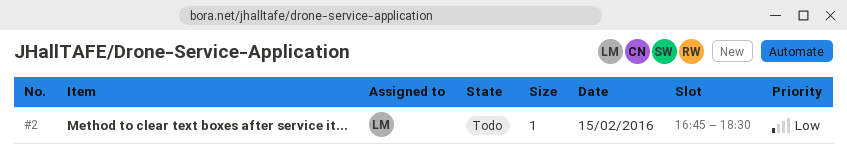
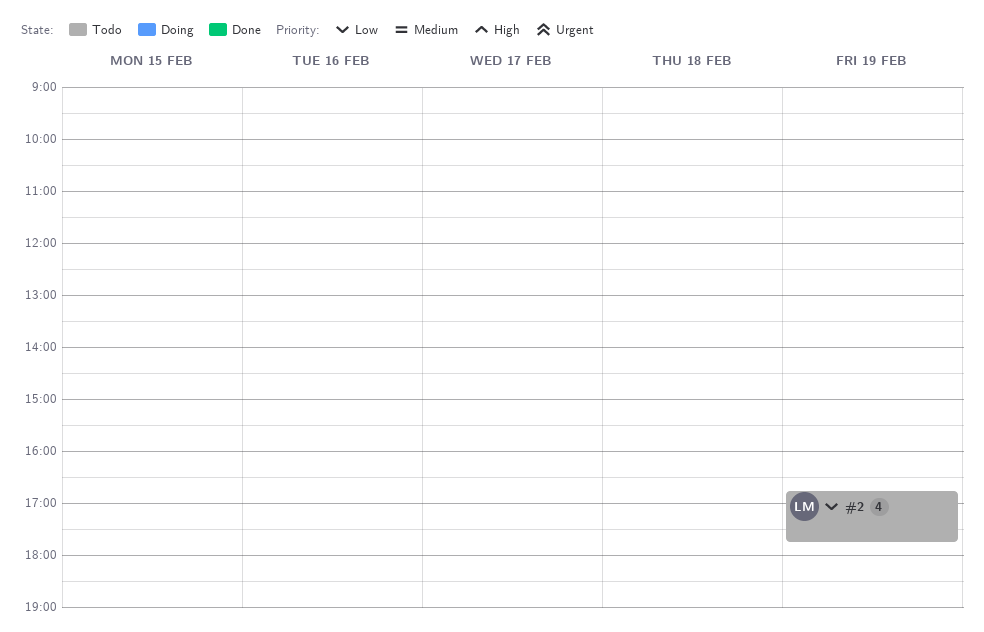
#2, estimate: 1 -> 4
#2, day: Feb 15 -> Feb 19
#2, ends: 18:30 -> 17:45

